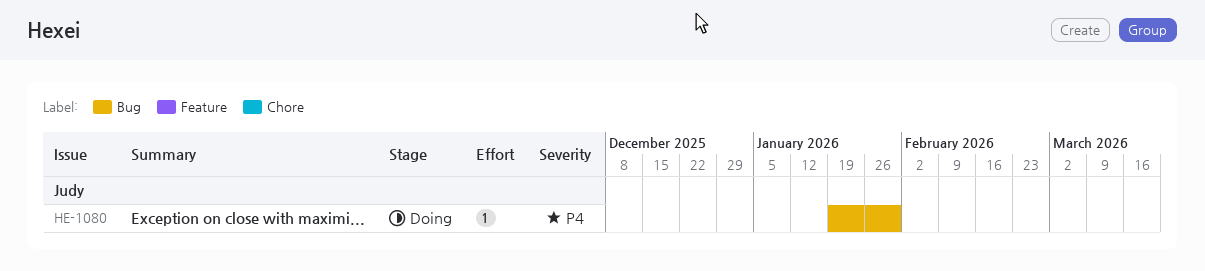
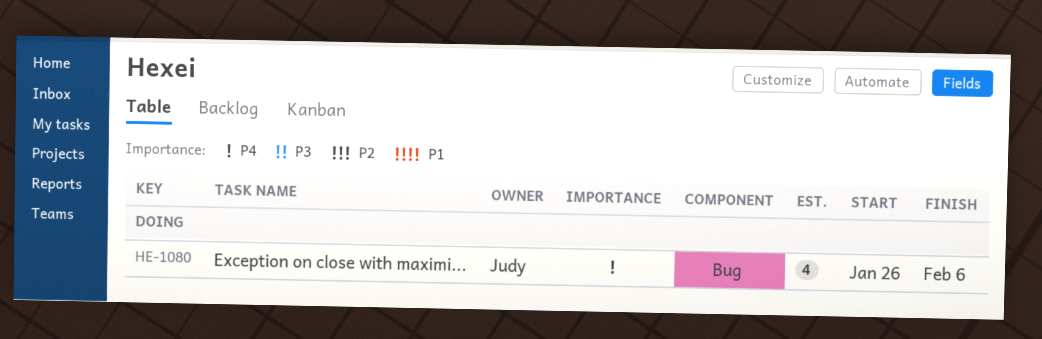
HE-1080, estimate: 1 -> 4
HE-1080, start: Jan 19 -> Jan 26
HE-1080, due: Jan 30 -> Feb 6

